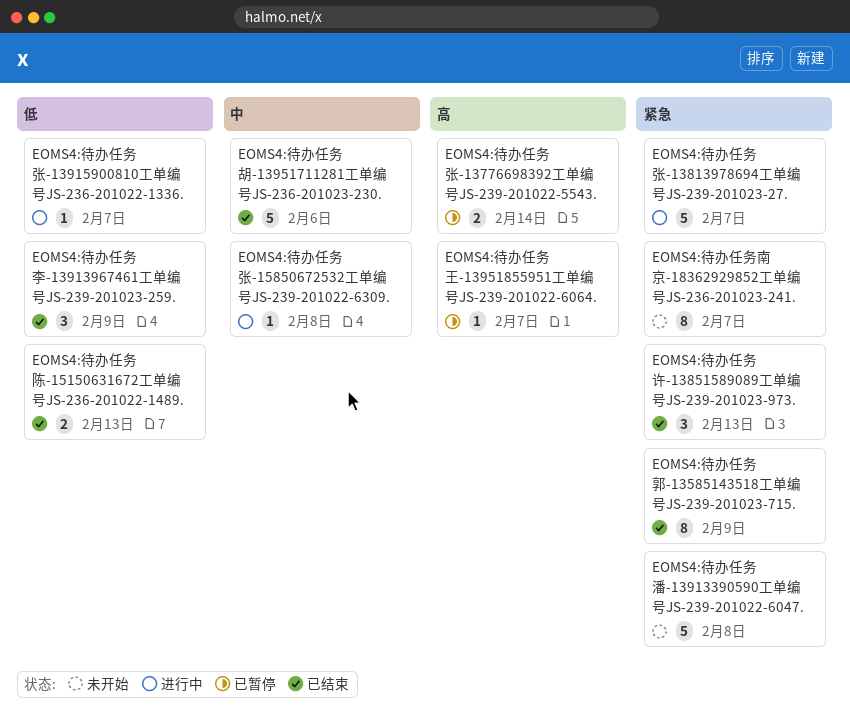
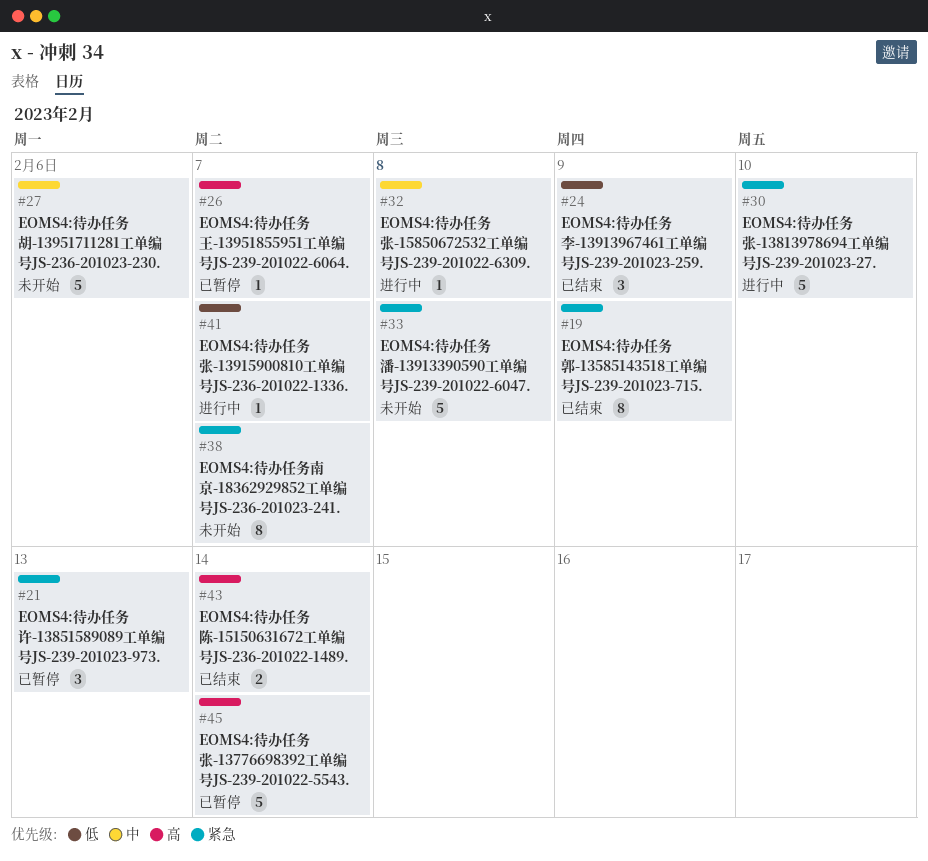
EOMS4:待办任务张-13776698392工单编号JS-239-201022-5543., estimate: 2 -> 5
EOMS4:待办任务张-13813978694工单编号JS-239-201023-27., due: Feb 7 -> Feb 10
EOMS4:待办任务胡-13951711281工单编号JS-236-201023-230., status: 已结束 -> 未开始
EOMS4:待办任务许-13851589089工单编号JS-239-201023-973., status: 已结束 -> 已暂停
EOMS4:待办任务陈-15150631672工单编号JS-236-201022-1489., priority: 低 -> 高
EOMS4:待办任务陈-15150631672工单编号JS-236-201022-1489., due: Feb 13 -> Feb 14

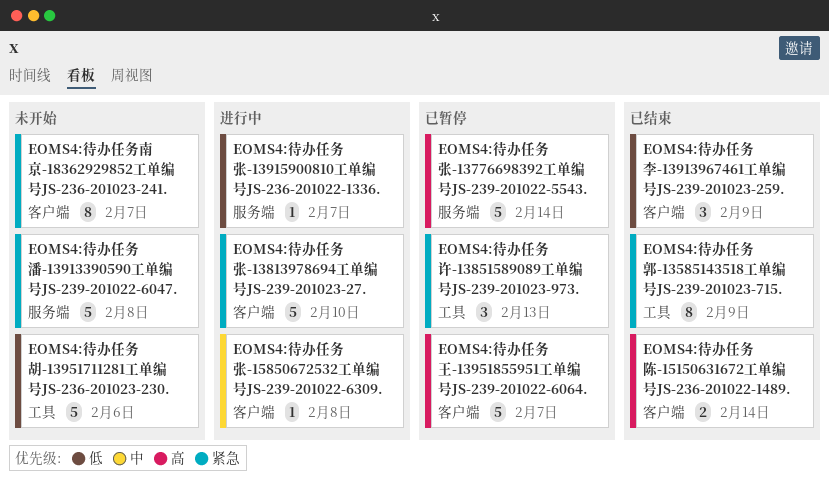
EOMS4:待办任务王-13951855951工单编号JS-239-201022-6064., estimate: 1 -> 5
EOMS4:待办任务胡-13951711281工单编号JS-236-201023-230., priority: 中 -> 低

